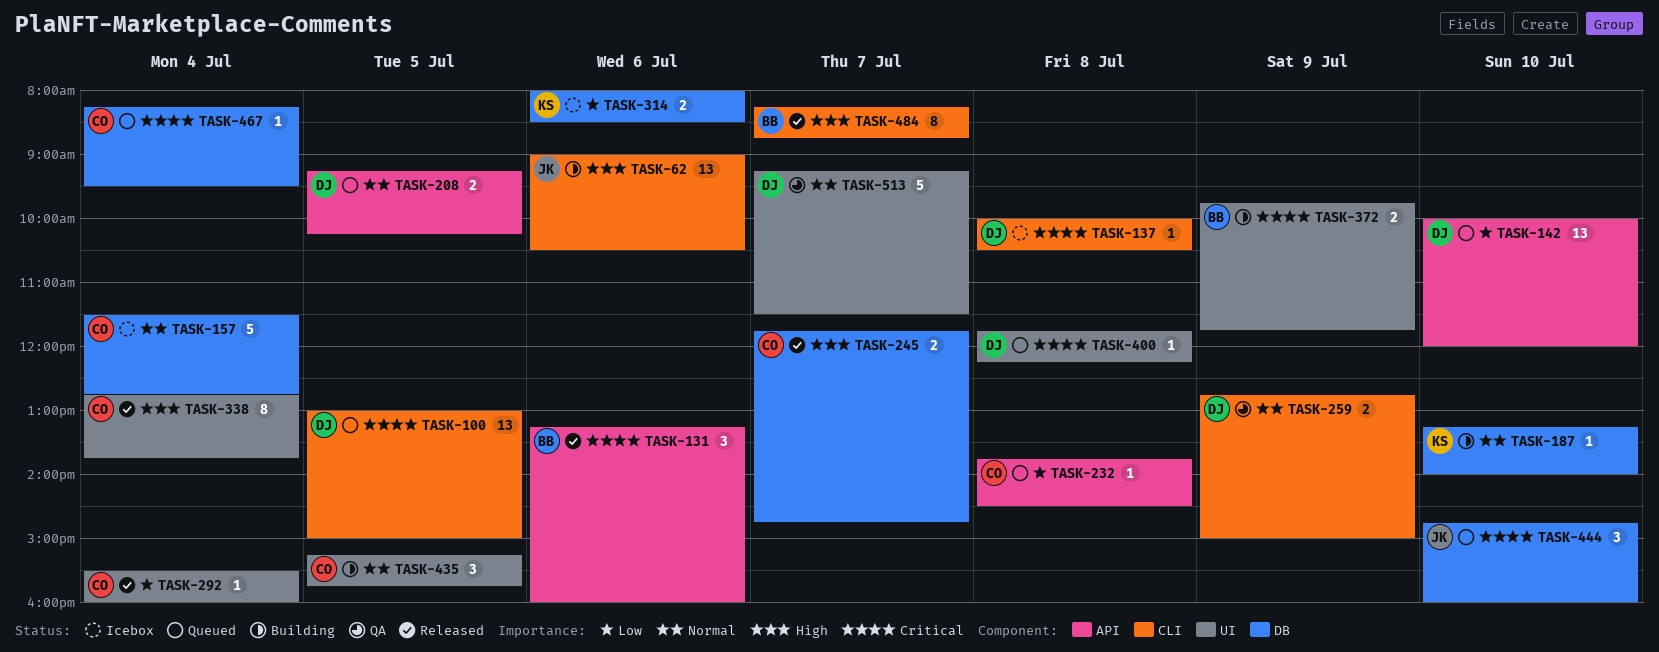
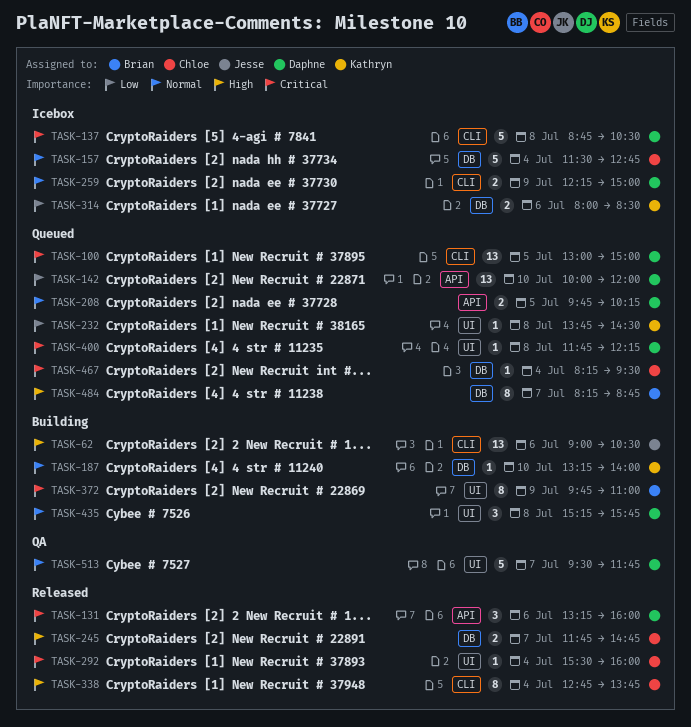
TASK-131, owner: Brian -> Daphne
TASK-137, estimate: 1 -> 5
TASK-137, begins: 10:00 -> 08:45
TASK-208, begins: 09:15 -> 09:45
TASK-232, owner: Chloe -> Kathryn
TASK-232, label: API -> UI
TASK-259, status: QA -> Icebox
TASK-259, begins: 12:45 -> 12:15
TASK-292, priority: Low -> Critical
TASK-338, label: UI -> CLI
TASK-372, estimate: 2 -> 8
TASK-372, ends: 11:45 -> 11:00
TASK-435, owner: Chloe -> Daphne
TASK-435, day: Jul 5 -> Jul 8
TASK-444: present -> none
TASK-484, status: Released -> Queued
TASK-484, label: CLI -> DB
TASK-513, begins: 09:15 -> 09:30
TASK-513, ends: 11:30 -> 11:45

